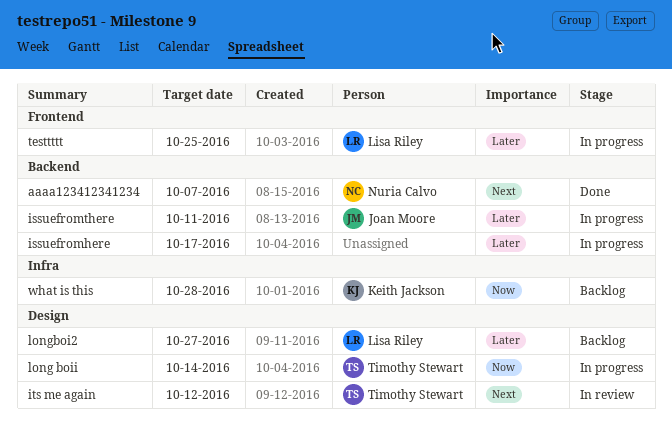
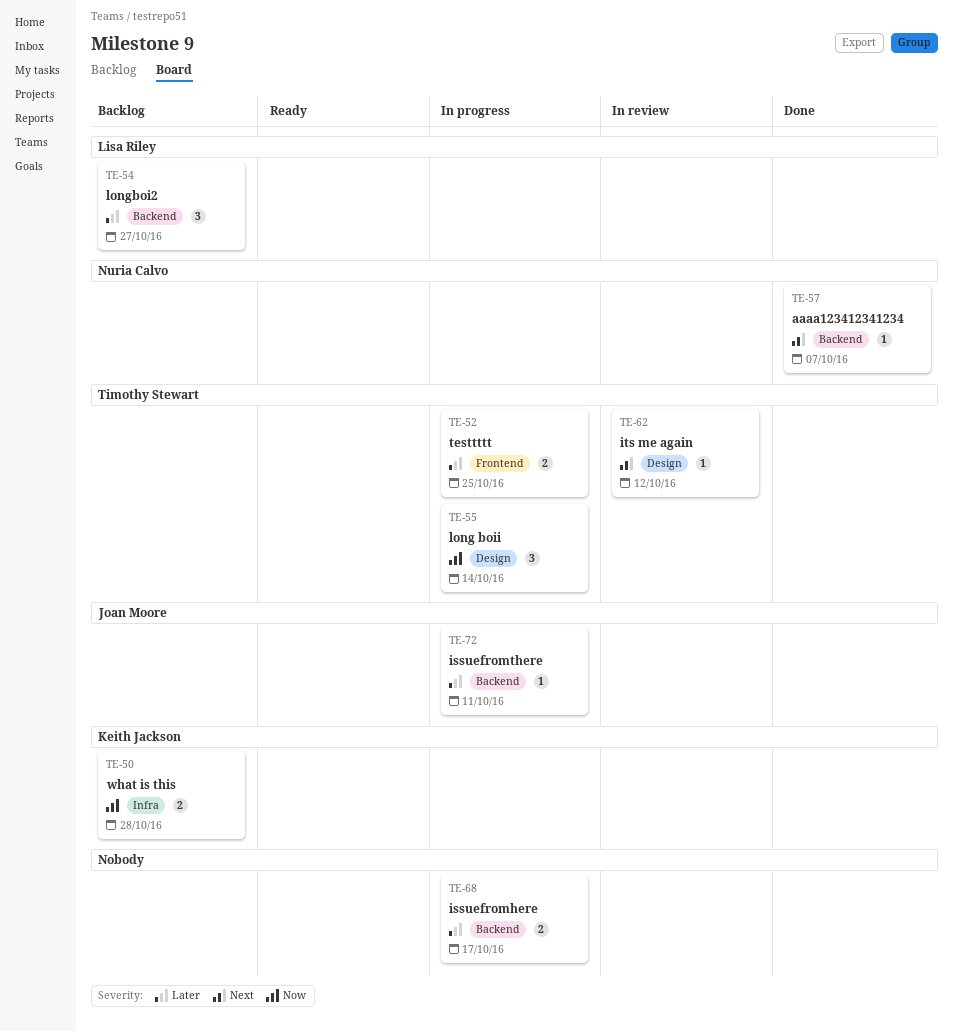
longboi2, label: Design -> Backend
testtttt, owner: Lisa Riley -> Timothy Stewart

